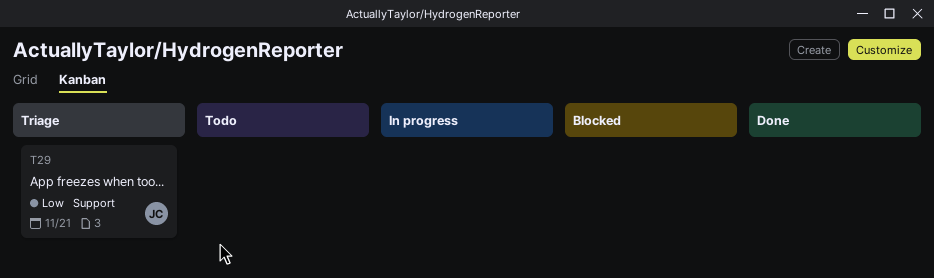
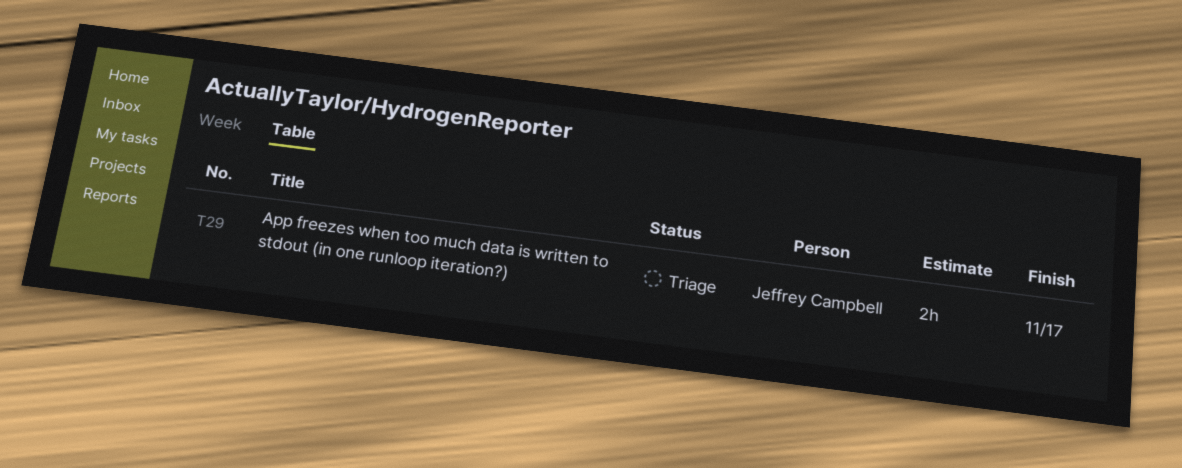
T29, due: Nov 21 -> Nov 17

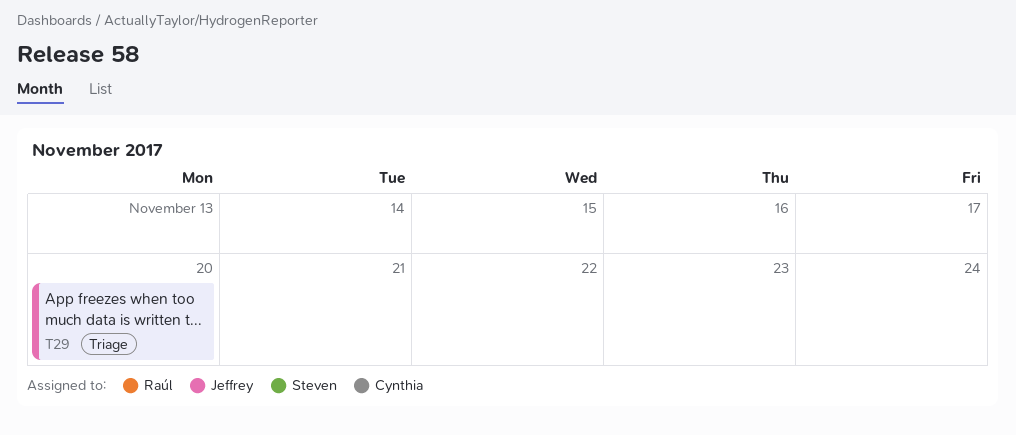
T29, due: Nov 17 -> Nov 20

